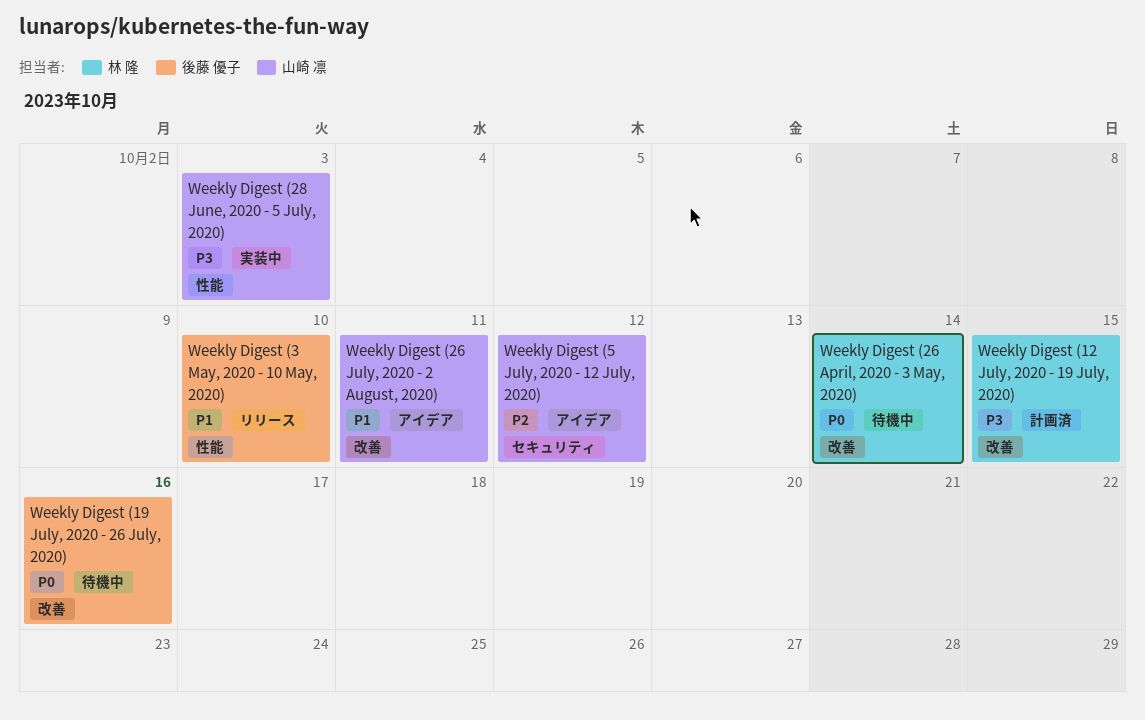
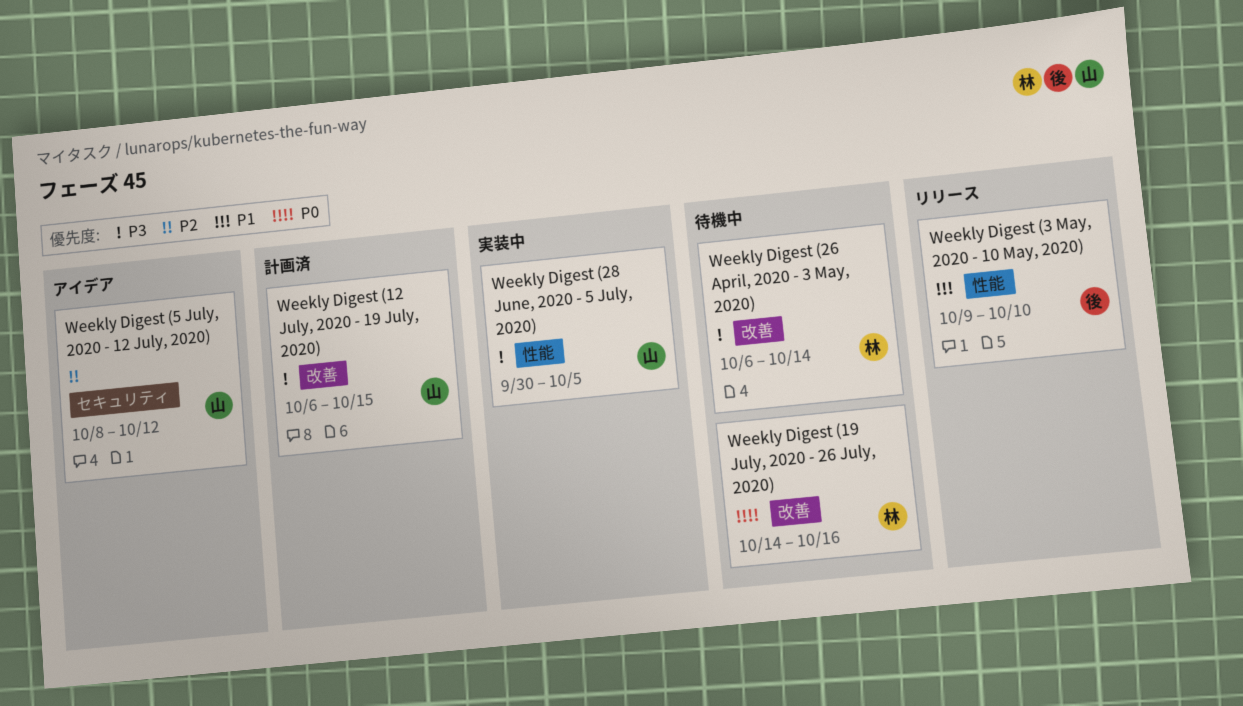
Weekly Digest (12 July, 2020 - 19 July, 2020), owner: 林 隆 -> 山崎 凛
Weekly Digest (19 July, 2020 - 26 July, 2020), owner: 後藤 優子 -> 林 隆
Weekly Digest (26 April, 2020 - 3 May, 2020), priority: P0 -> P3
Weekly Digest (26 July, 2020 - 2 August, 2020): present -> none
Weekly Digest (28 June, 2020 - 5 July, 2020), due: Oct 3 -> Oct 5

